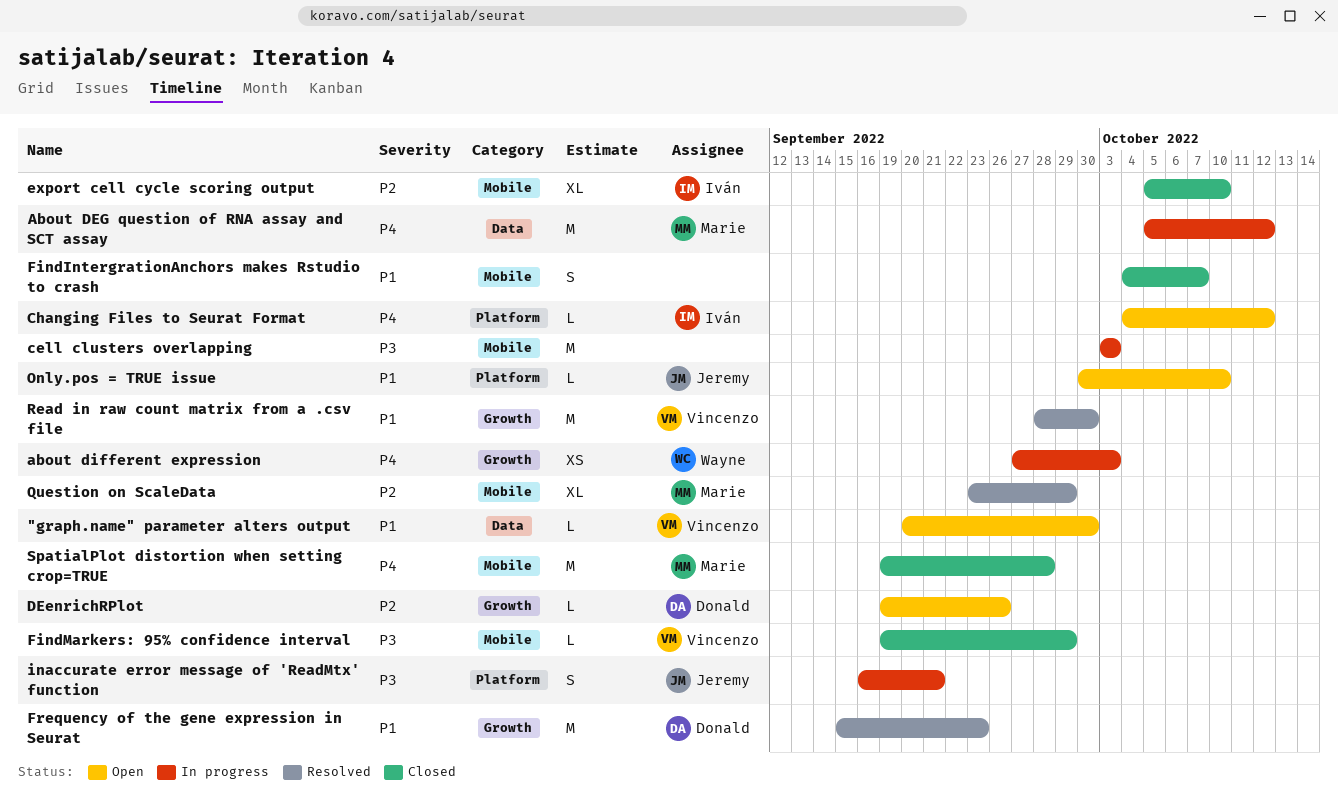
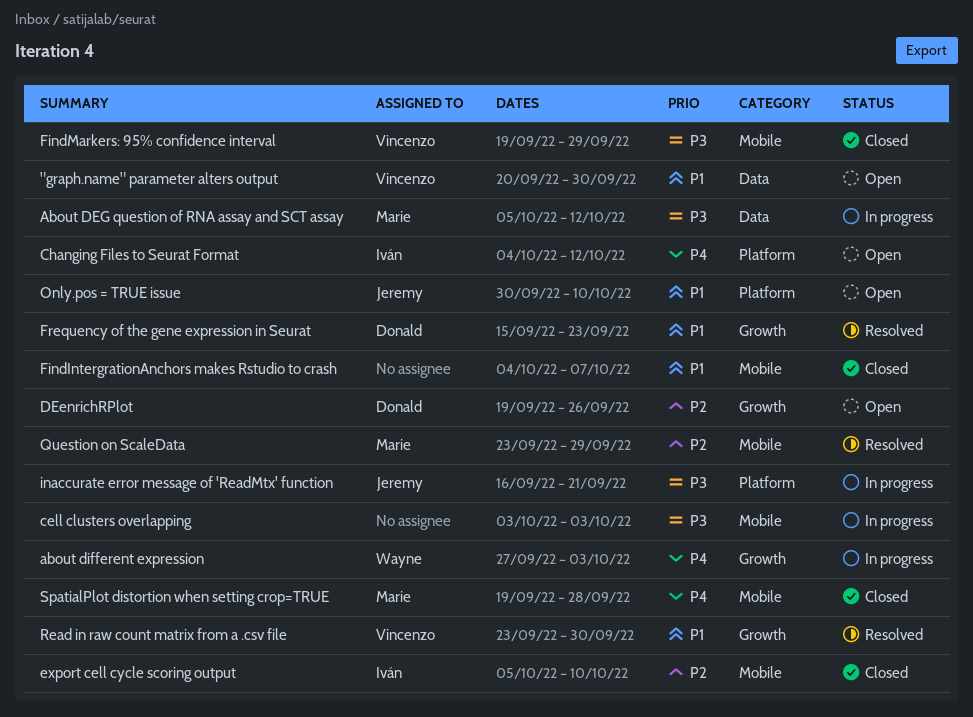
About DEG question of RNA assay and SCT assay, priority: P4 -> P3
Read in raw count matrix from a .csv file, start: Sep 28 -> Sep 23

